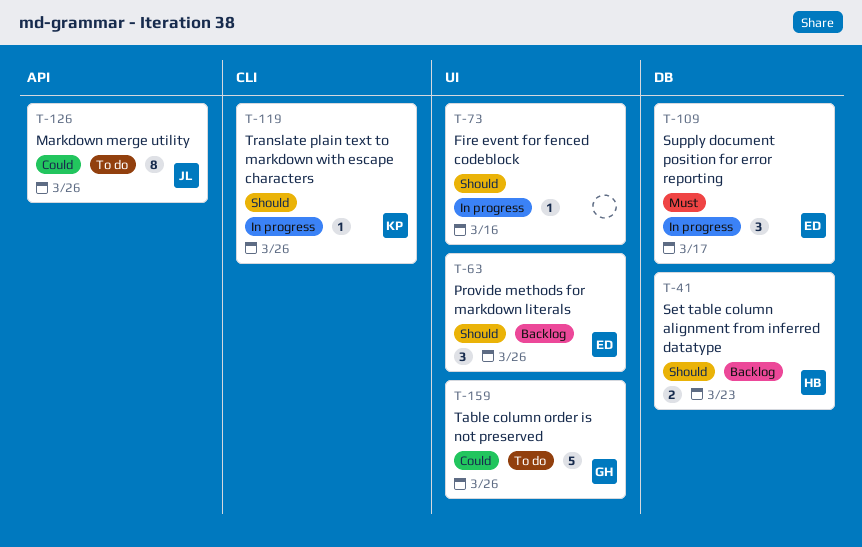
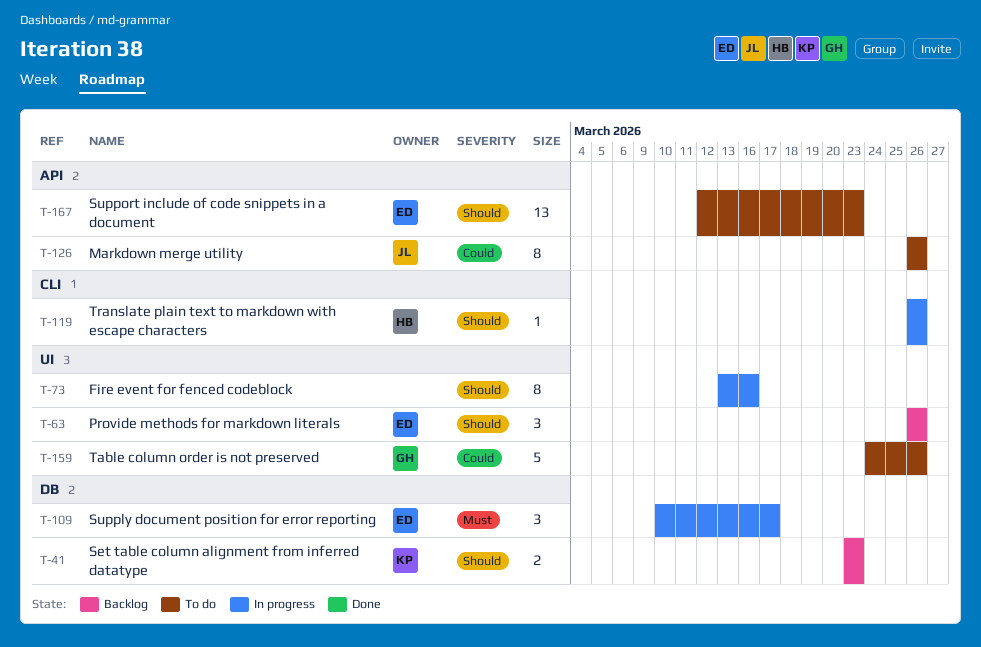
T-41, owner: HB -> KP
T-73, estimate: 1 -> 8
T-119, owner: KP -> HB
T-167: none -> present

